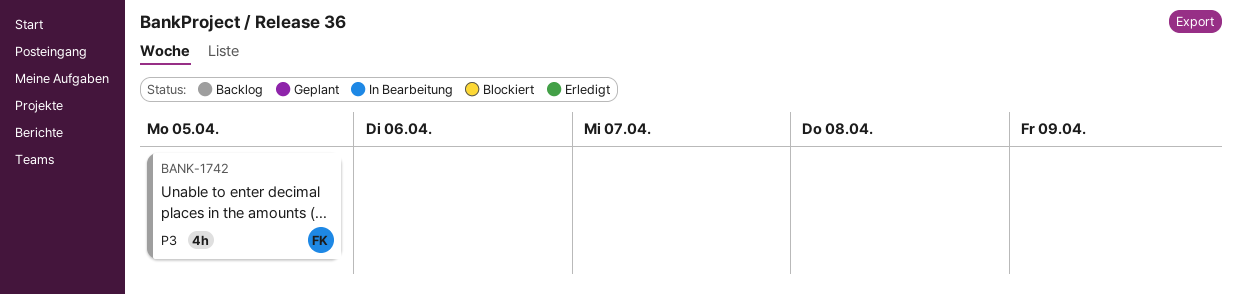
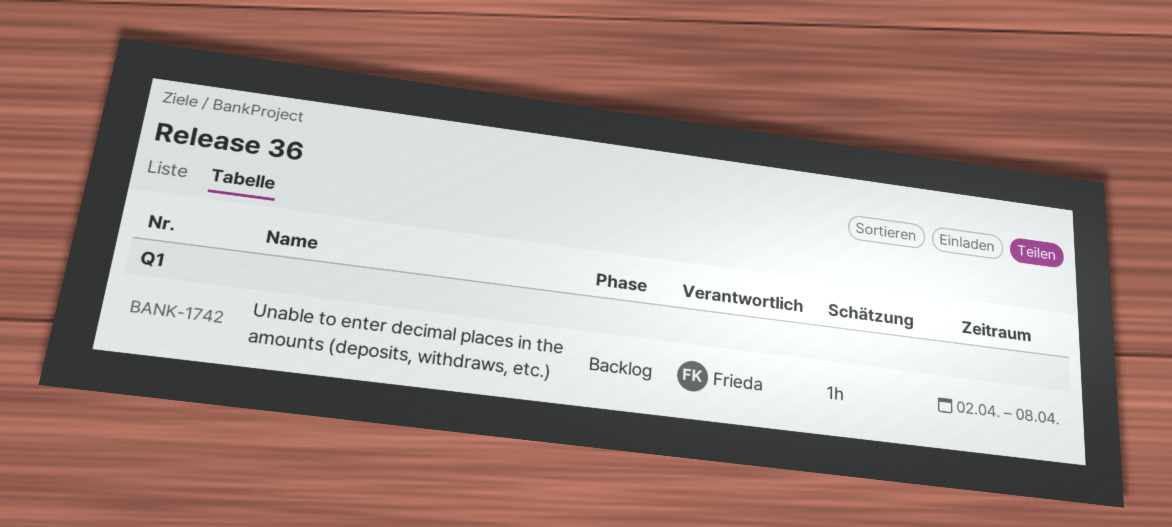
BANK-1742, estimate: 4h -> 1h
BANK-1742, due: Apr 5 -> Apr 8

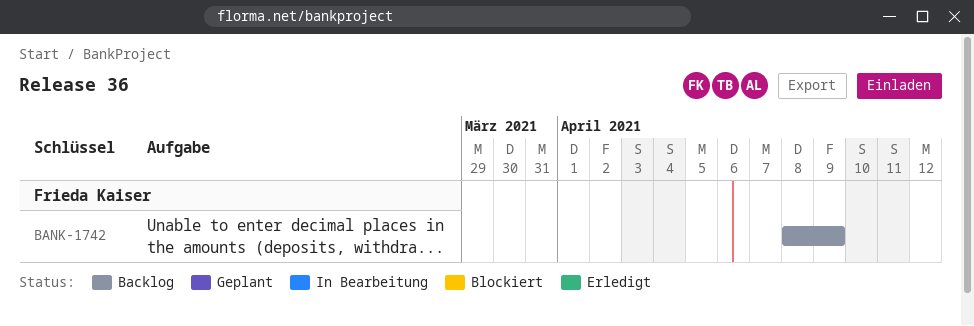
BANK-1742, start: Apr 2 -> Apr 8
BANK-1742, due: Apr 8 -> Apr 9

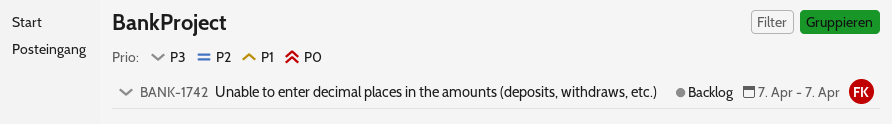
BANK-1742, start: Apr 8 -> Apr 7
BANK-1742, due: Apr 9 -> Apr 7

